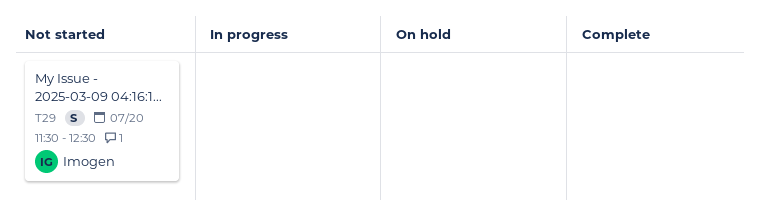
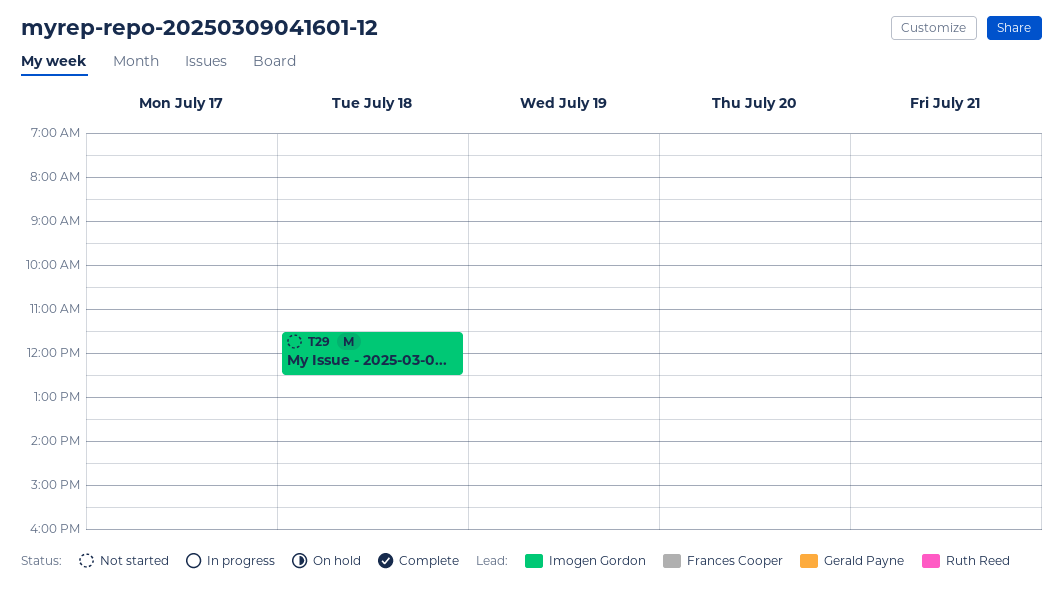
T29, estimate: S -> M
T29, day: Jul 20 -> Jul 18

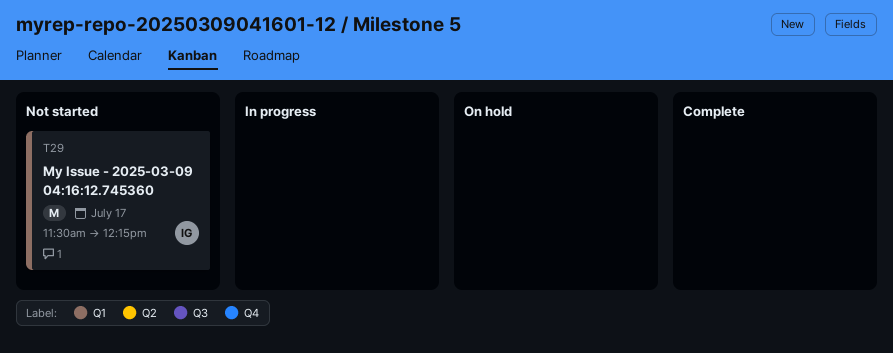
T29, day: Jul 18 -> Jul 17
T29, ends: 12:30 -> 12:15

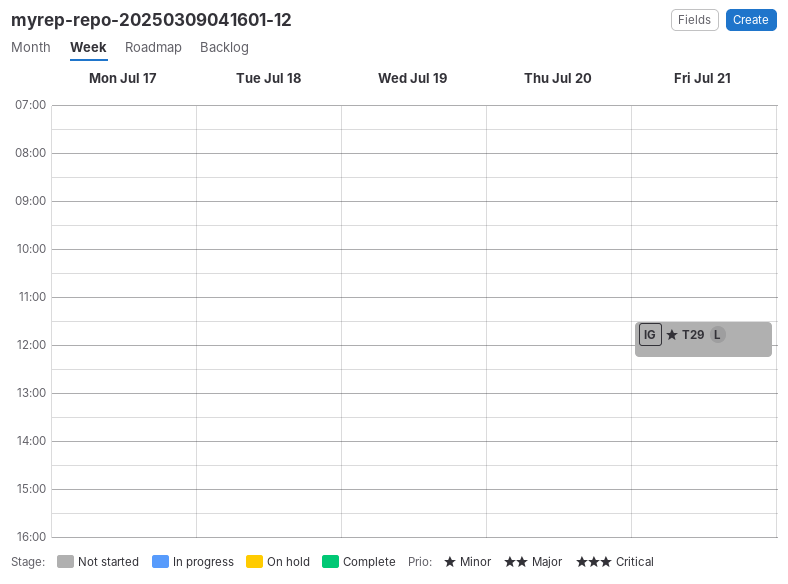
T29, estimate: M -> L
T29, day: Jul 17 -> Jul 21

